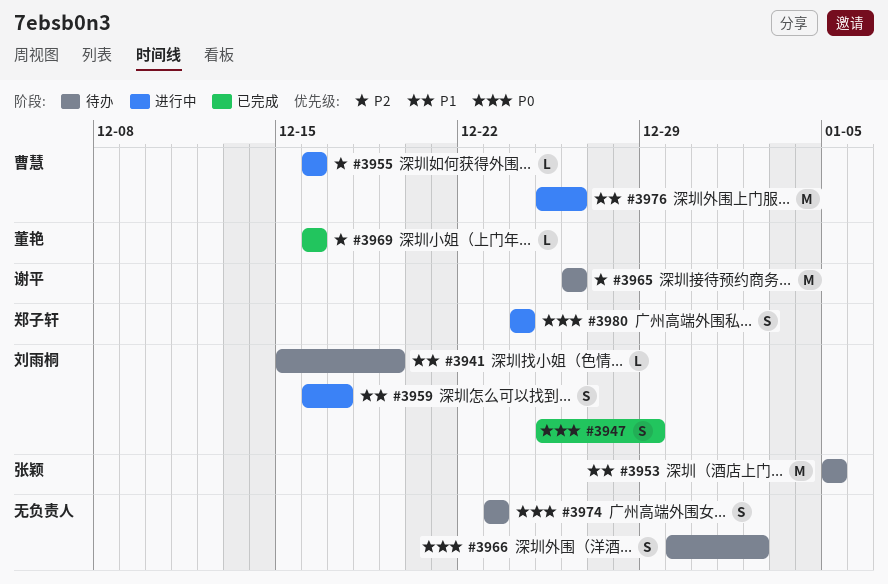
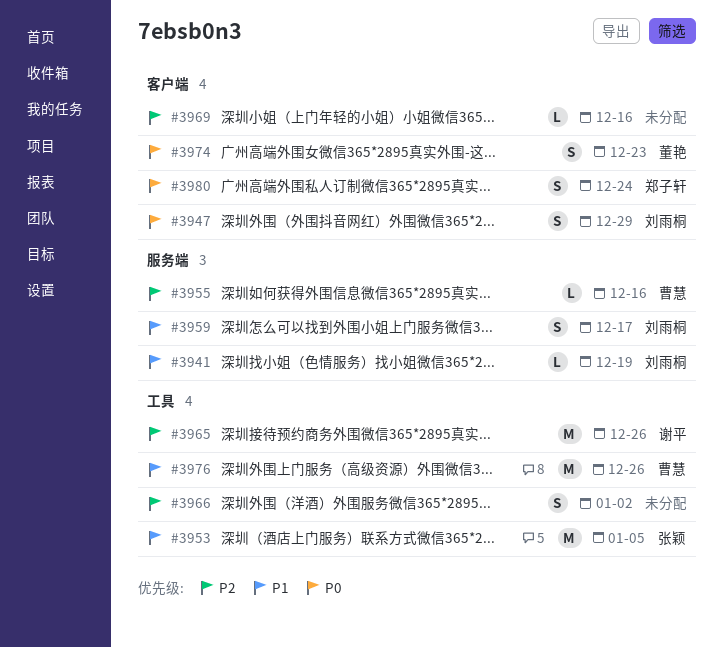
#3966, priority: P0 -> P2
#3969, owner: 董艳 -> none
#3974, owner: none -> 董艳

